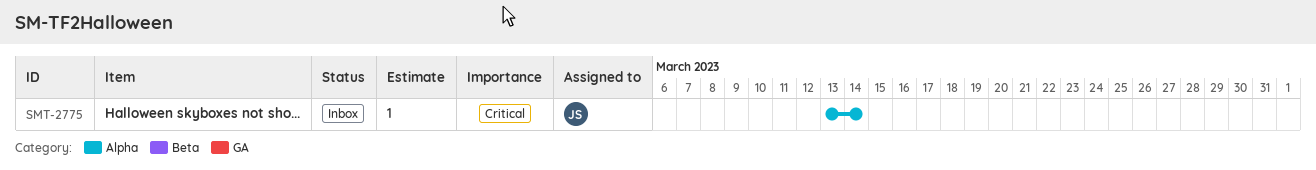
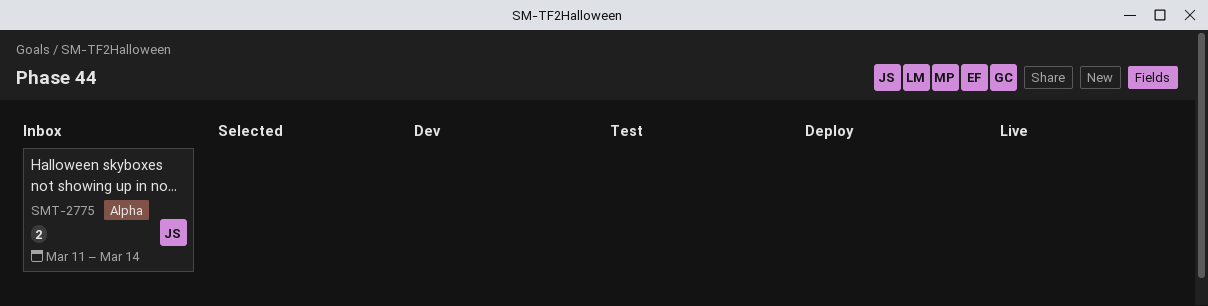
SMT-2775, estimate: 1 -> 2
SMT-2775, start: Mar 13 -> Mar 11

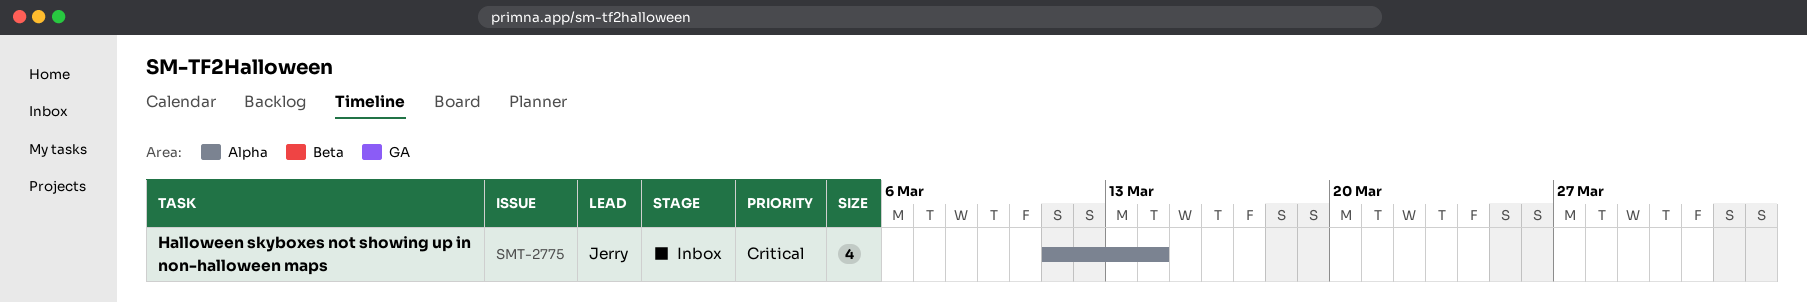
SMT-2775, estimate: 2 -> 4

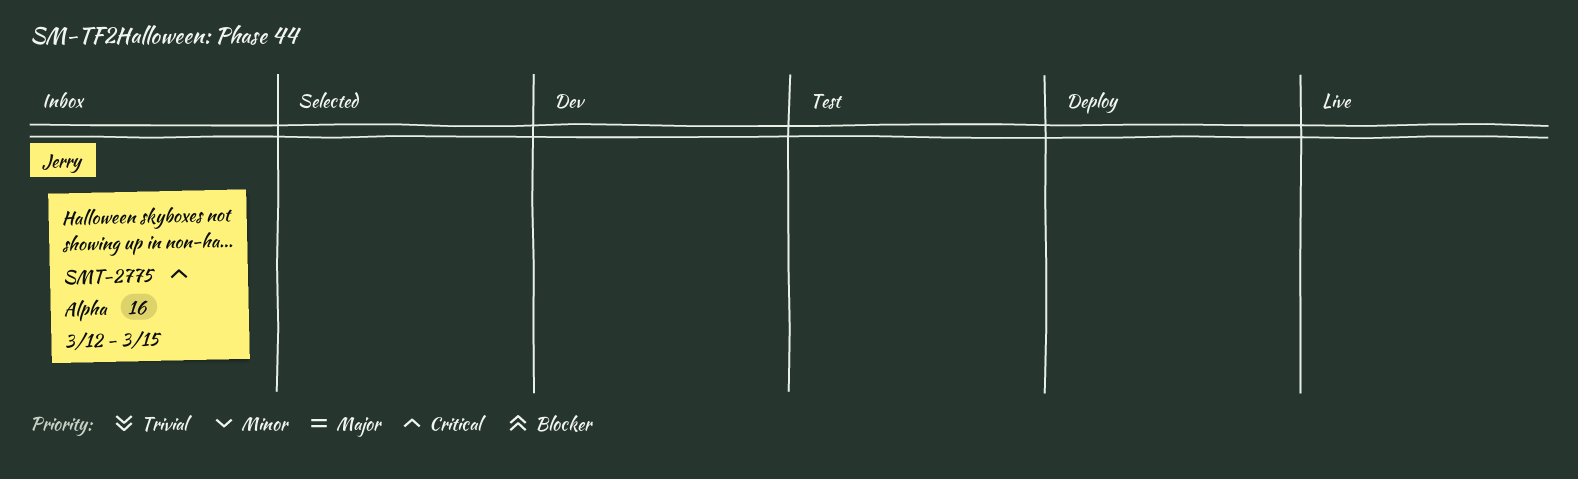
SMT-2775, estimate: 4 -> 16
SMT-2775, start: Mar 11 -> Mar 12
SMT-2775, due: Mar 14 -> Mar 15

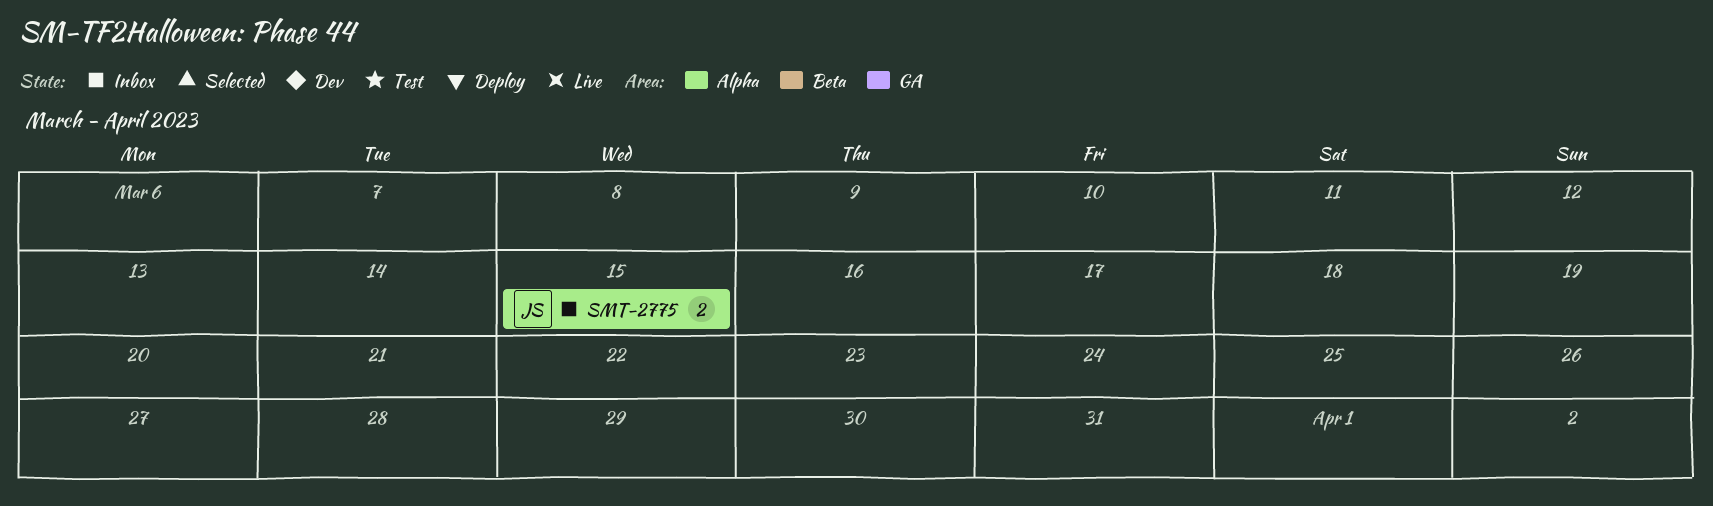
SMT-2775, estimate: 16 -> 2
SMT-2775, start: Mar 12 -> Mar 15

